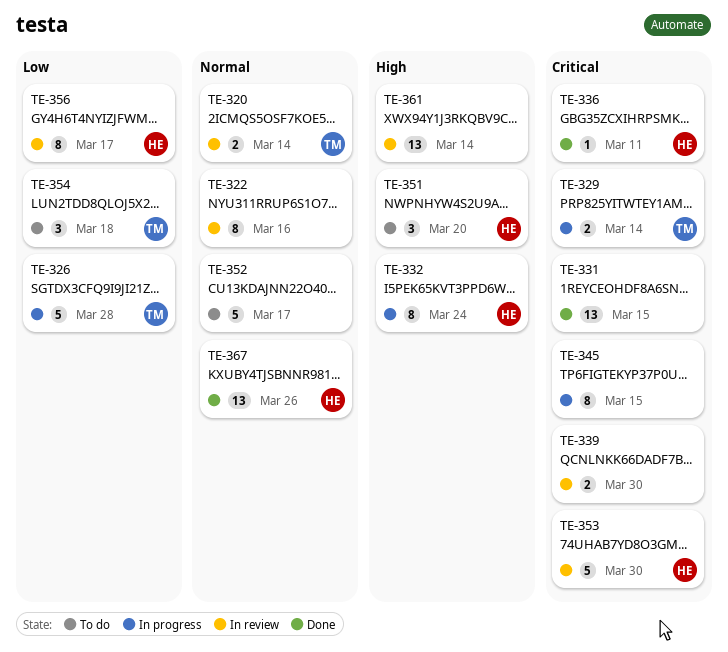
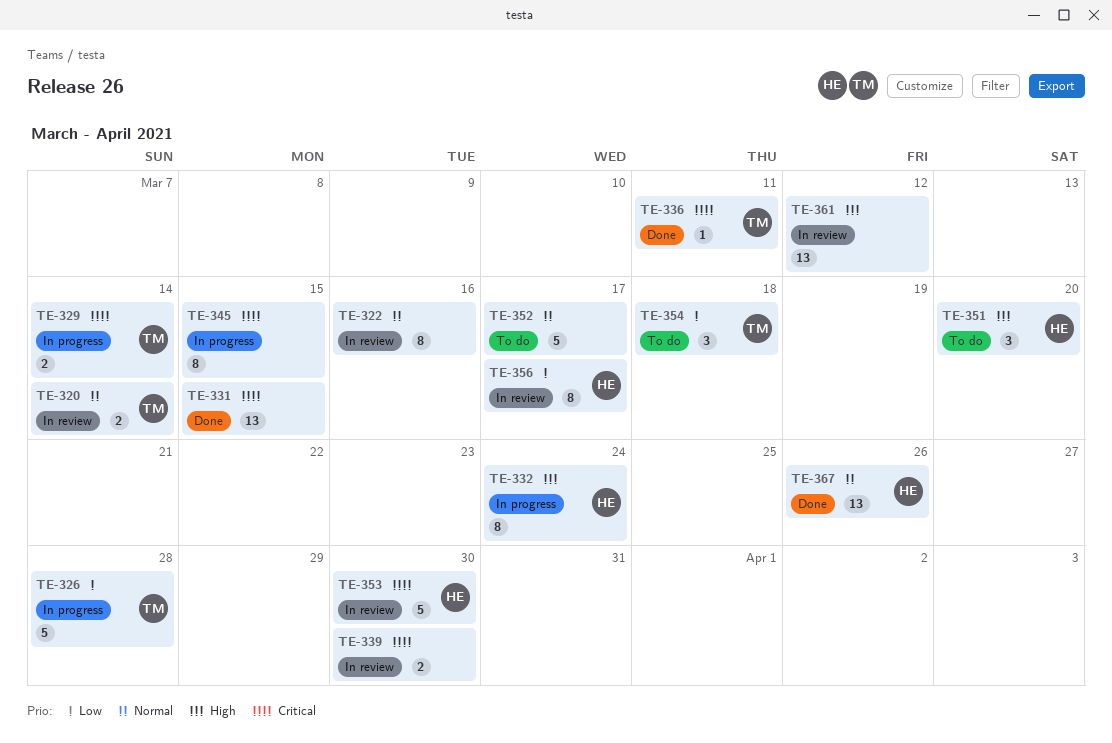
TE-336, owner: HE -> TM
TE-361, due: Mar 14 -> Mar 12

